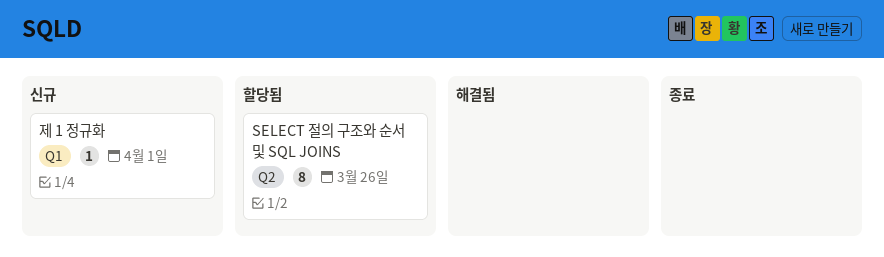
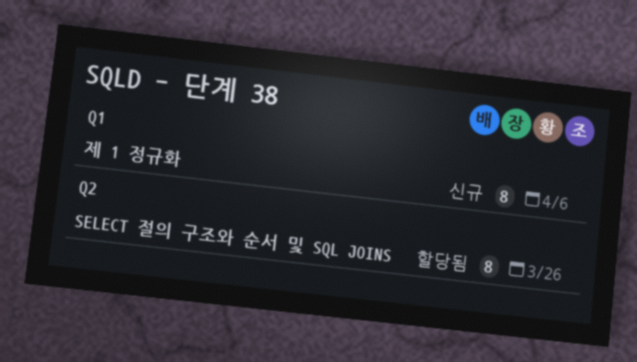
제 1 정규화, estimate: 1 -> 8
제 1 정규화, due: Apr 1 -> Apr 6

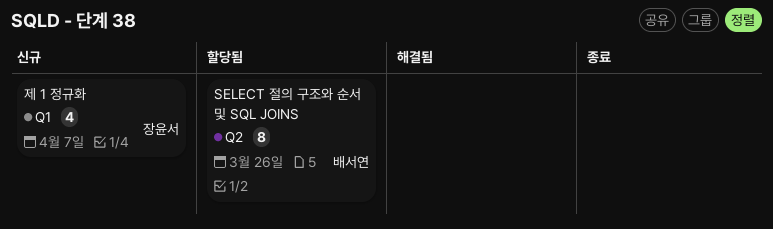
제 1 정규화, estimate: 8 -> 4
제 1 정규화, due: Apr 6 -> Apr 7

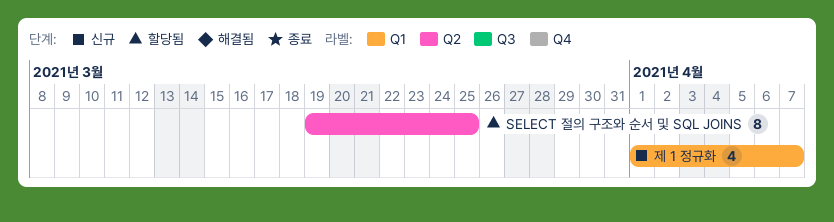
SELECT 절의 구조와 순서 및 SQL JOINS, due: Mar 26 -> Mar 25

